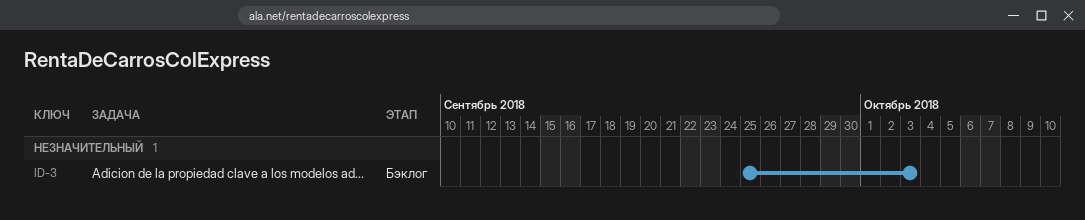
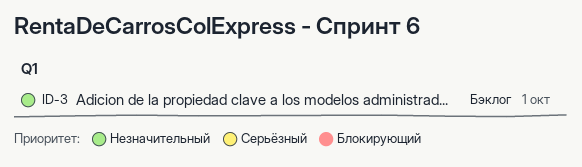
ID-3, due: Oct 3 -> Oct 1

